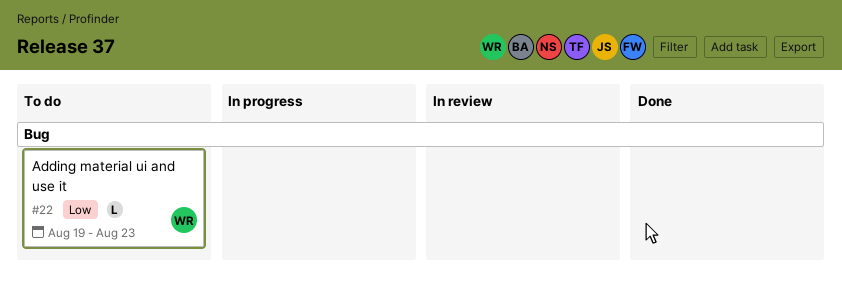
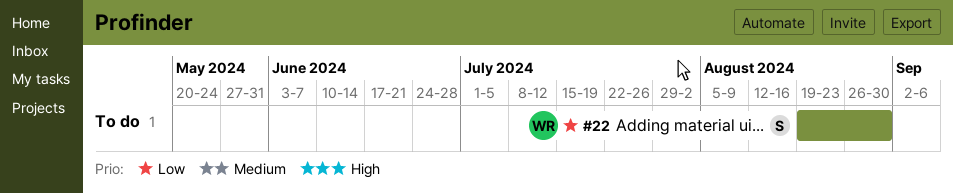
#22, estimate: L -> S
#22, due: Aug 23 -> Aug 30

